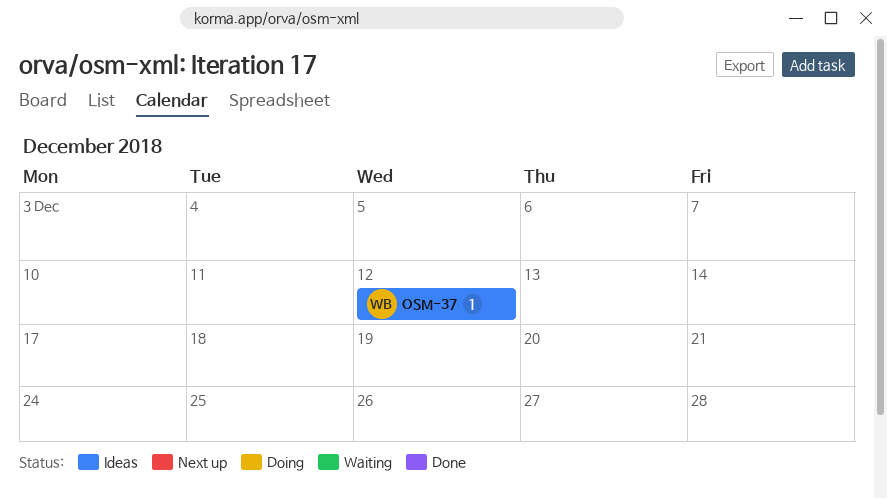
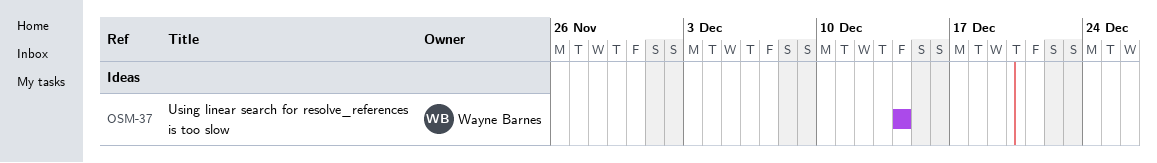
OSM-37, start: Dec 12 -> Dec 14
OSM-37, due: Dec 12 -> Dec 14

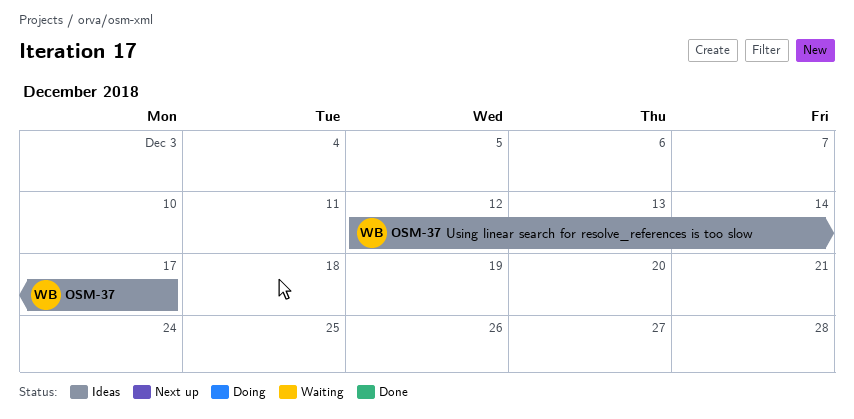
OSM-37, start: Dec 14 -> Dec 12
OSM-37, due: Dec 14 -> Dec 17

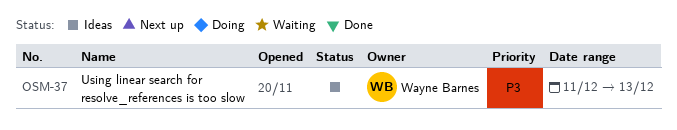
OSM-37, start: Dec 12 -> Dec 11
OSM-37, due: Dec 17 -> Dec 13

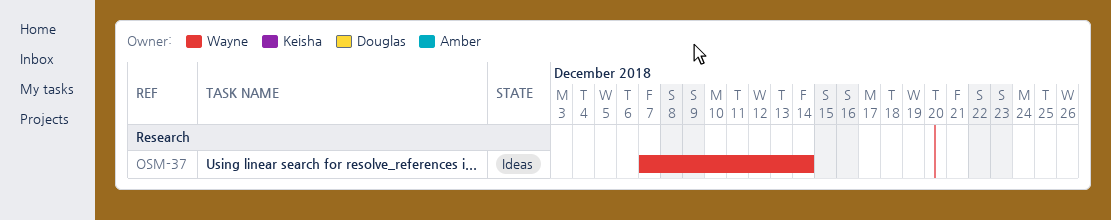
OSM-37, start: Dec 11 -> Dec 7
OSM-37, due: Dec 13 -> Dec 14

